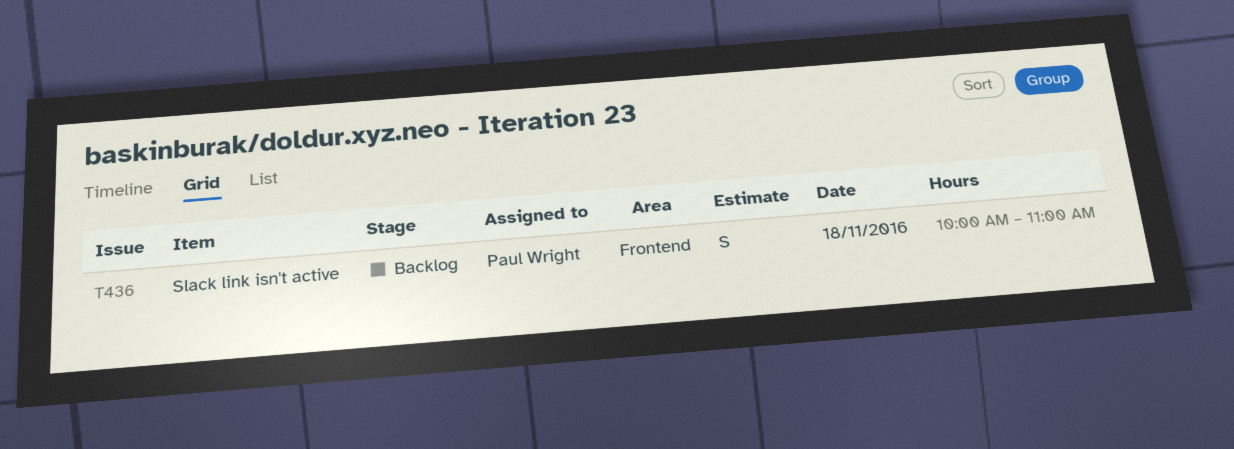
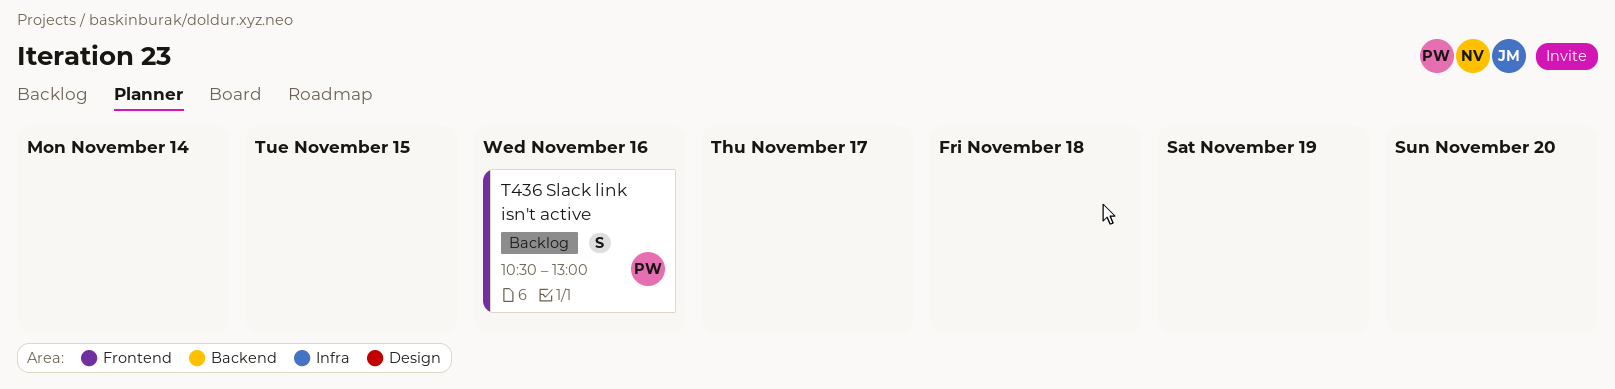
T436, day: Nov 18 -> Nov 16
T436, begins: 10:00 -> 10:30
T436, ends: 11:00 -> 13:00

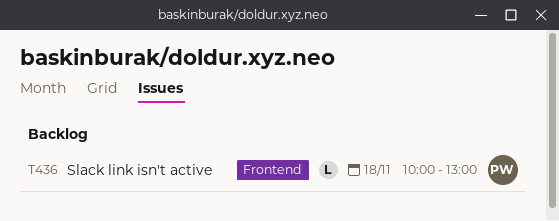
T436, estimate: S -> L
T436, day: Nov 16 -> Nov 18
T436, begins: 10:30 -> 10:00

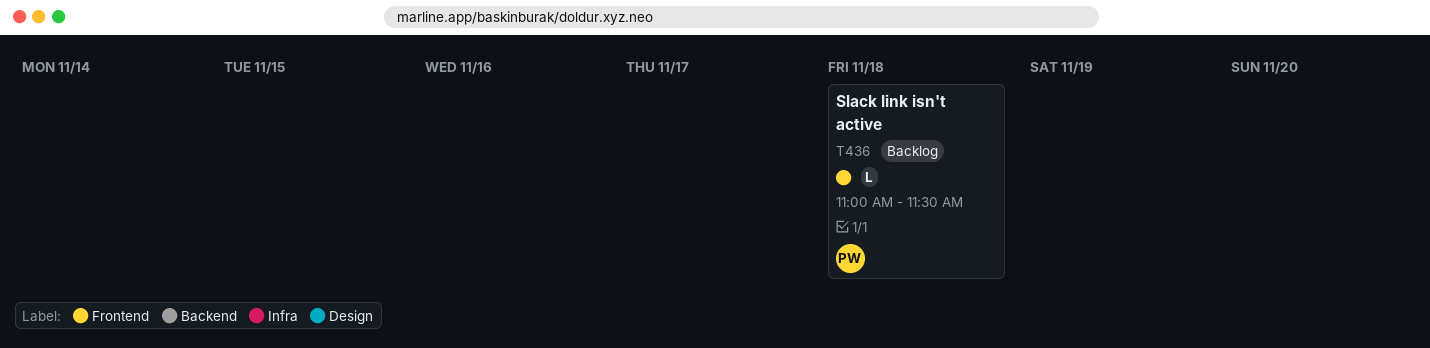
T436, begins: 10:00 -> 11:00
T436, ends: 13:00 -> 11:30

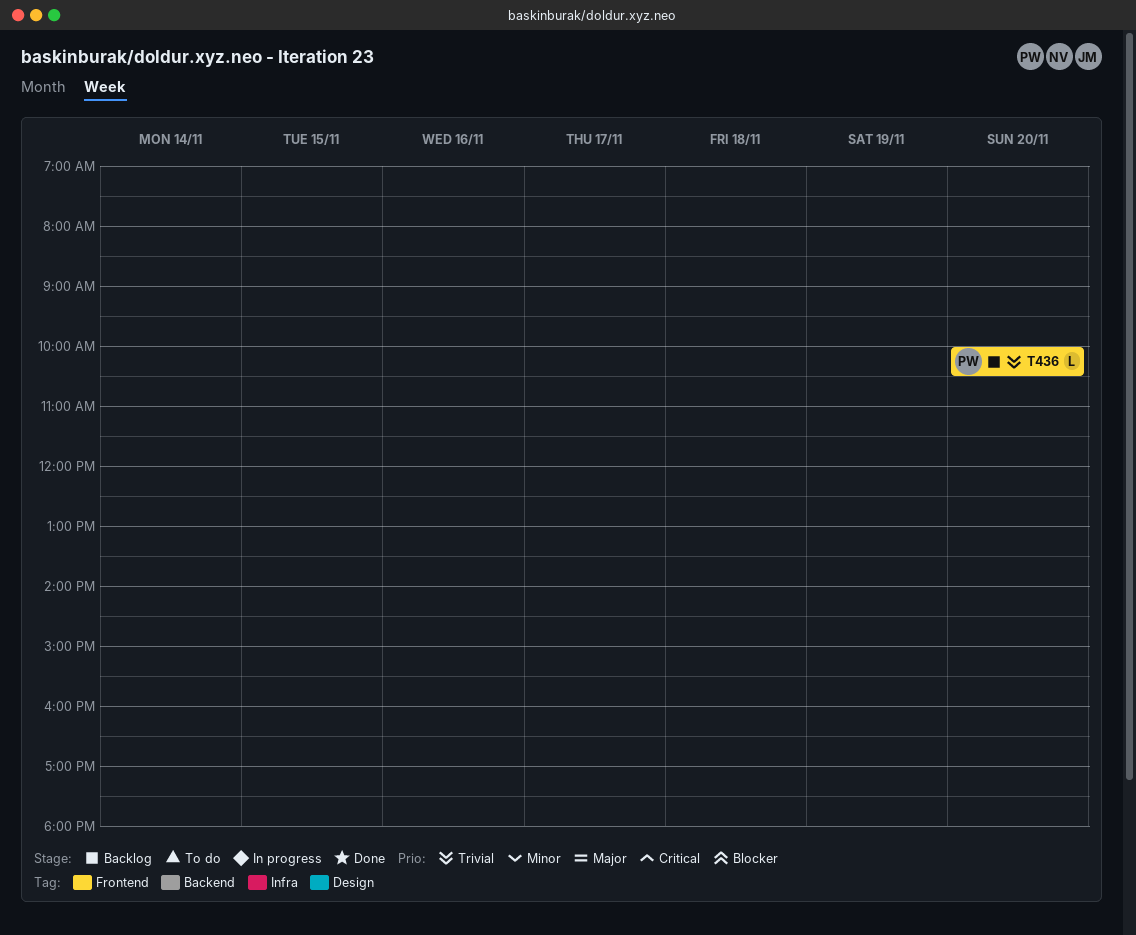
T436, day: Nov 18 -> Nov 20
T436, begins: 11:00 -> 10:00
T436, ends: 11:30 -> 10:30

